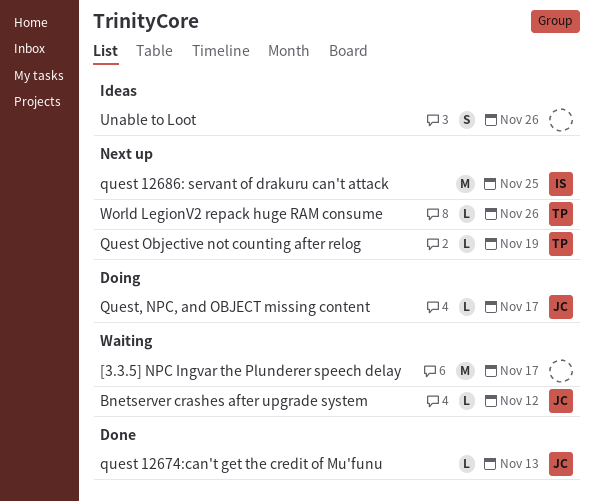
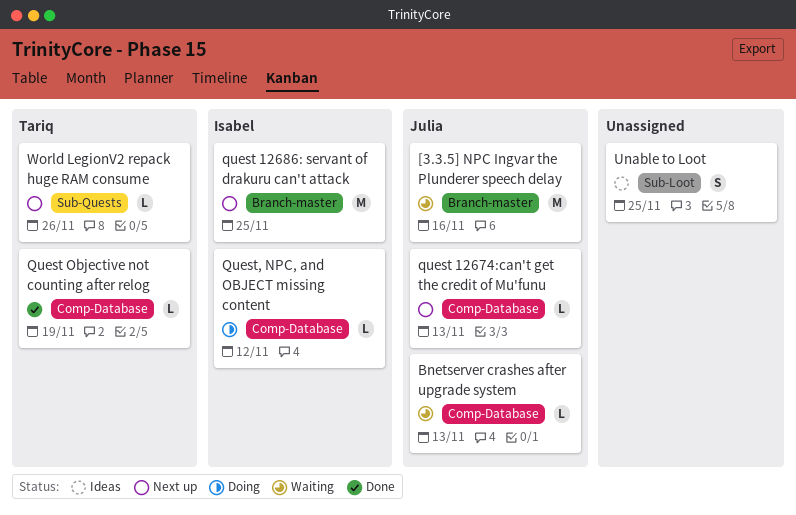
[3.3.5] NPC Ingvar the Plunderer speech delay, owner: none -> Julia
[3.3.5] NPC Ingvar the Plunderer speech delay, due: Nov 17 -> Nov 16
Bnetserver crashes after upgrade system, due: Nov 12 -> Nov 13
quest 12674:can't get the credit of Mu'funu, status: Done -> Next up
Quest Objective not counting after relog, status: Next up -> Done
Quest, NPC, and OBJECT missing content, owner: Julia -> Isabel
Quest, NPC, and OBJECT missing content, due: Nov 17 -> Nov 12
Unable to Loot, due: Nov 26 -> Nov 25

